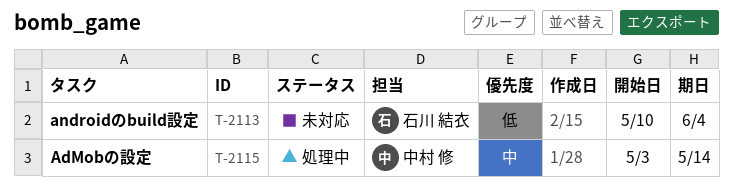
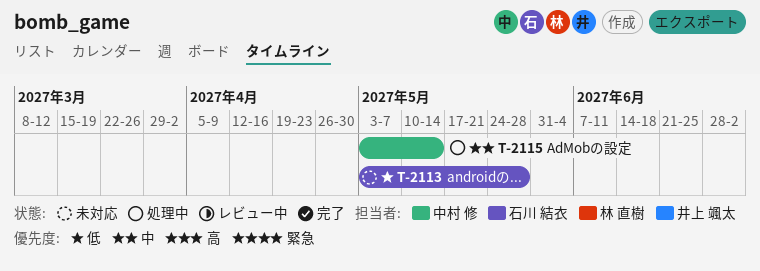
T-2113, start: May 10 -> May 3
T-2113, due: Jun 4 -> May 28

